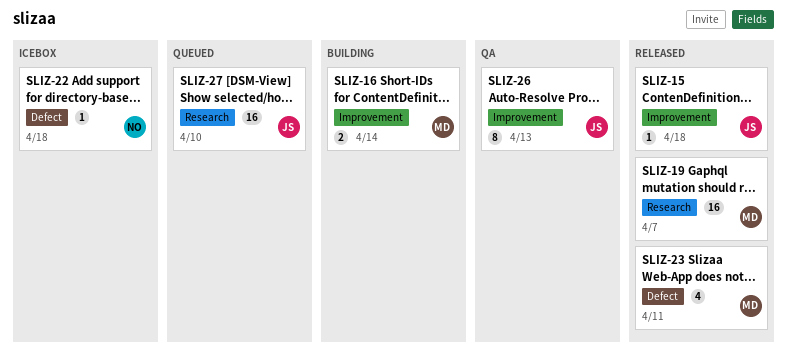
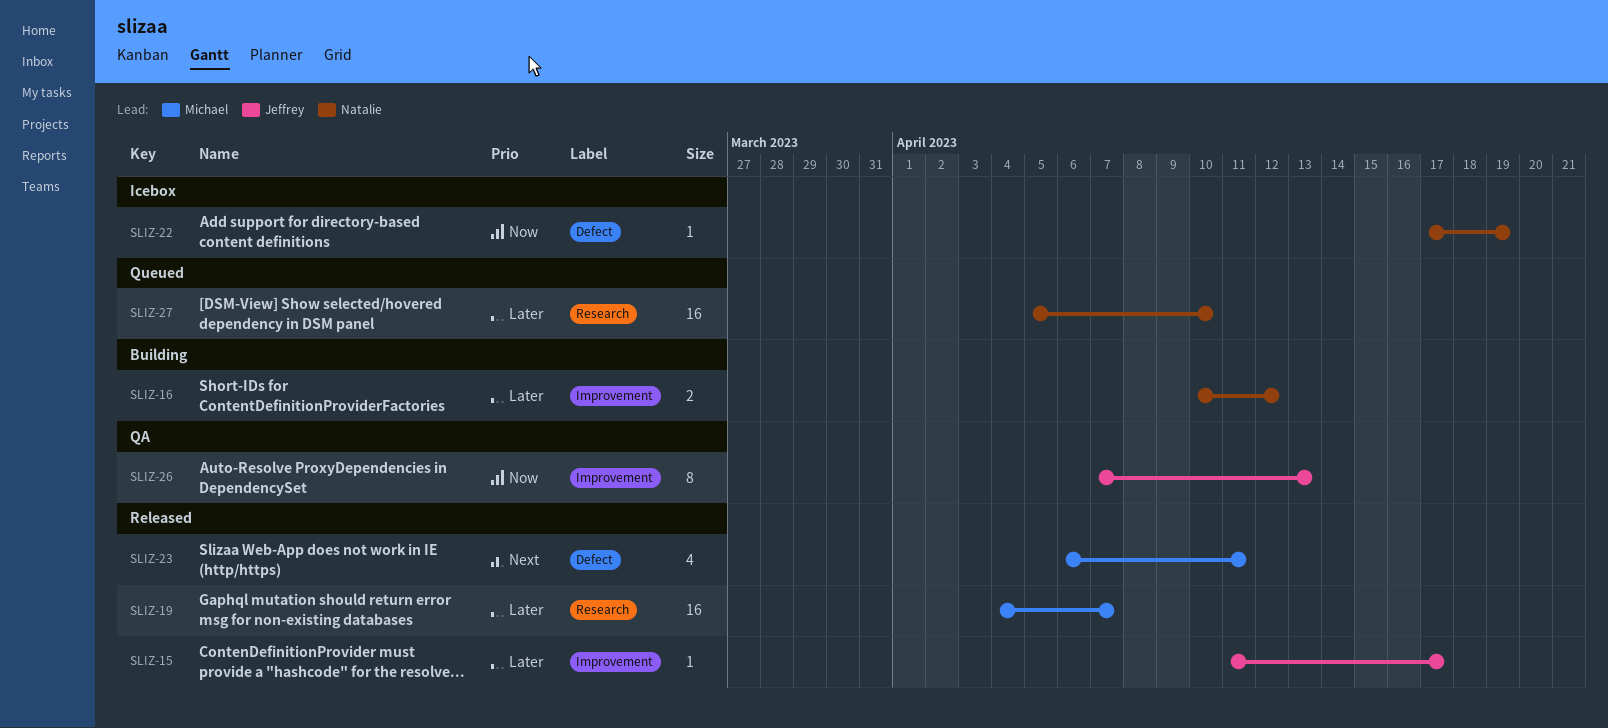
SLIZ-15, due: Apr 18 -> Apr 17
SLIZ-16, owner: Michael -> Natalie
SLIZ-16, due: Apr 14 -> Apr 12
SLIZ-22, due: Apr 18 -> Apr 19
SLIZ-27, owner: Jeffrey -> Natalie

